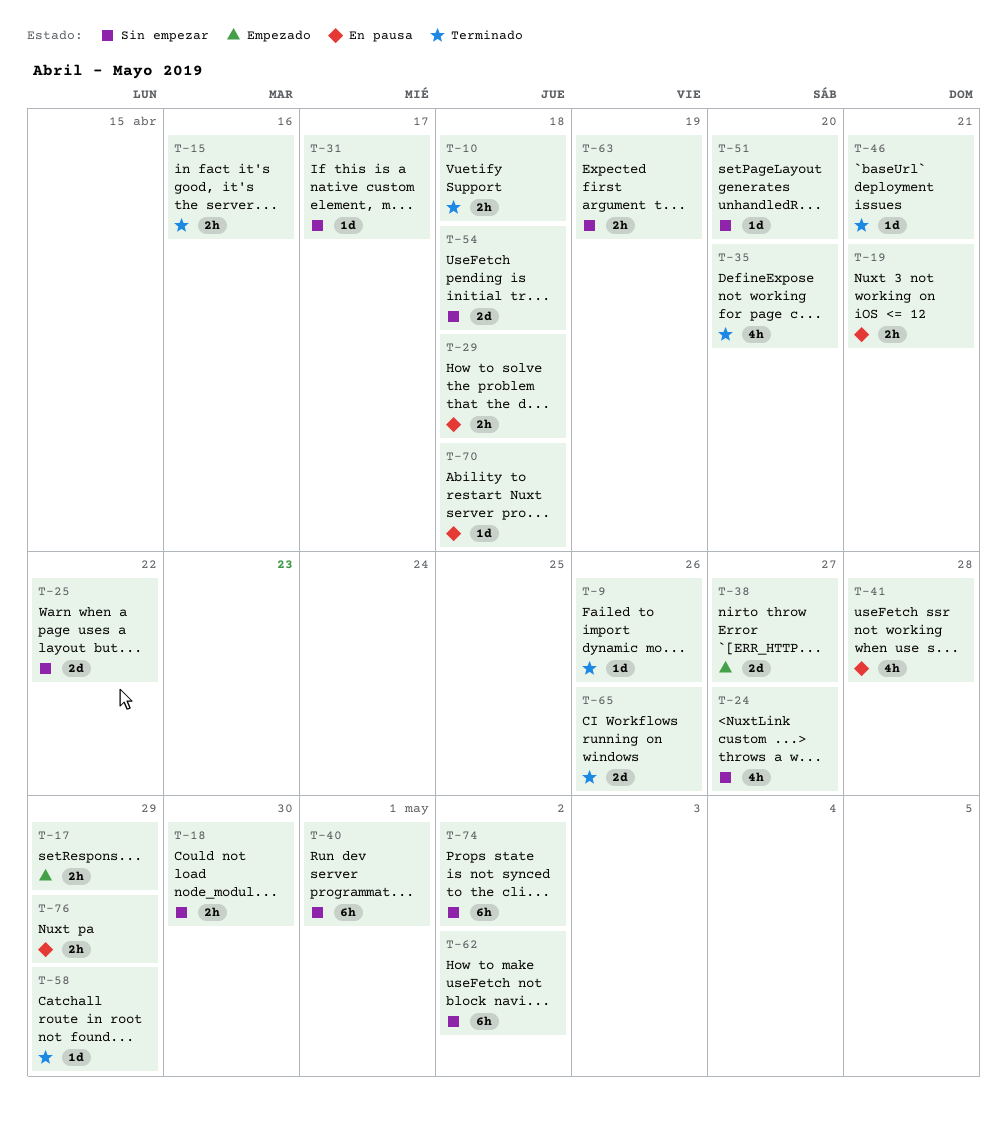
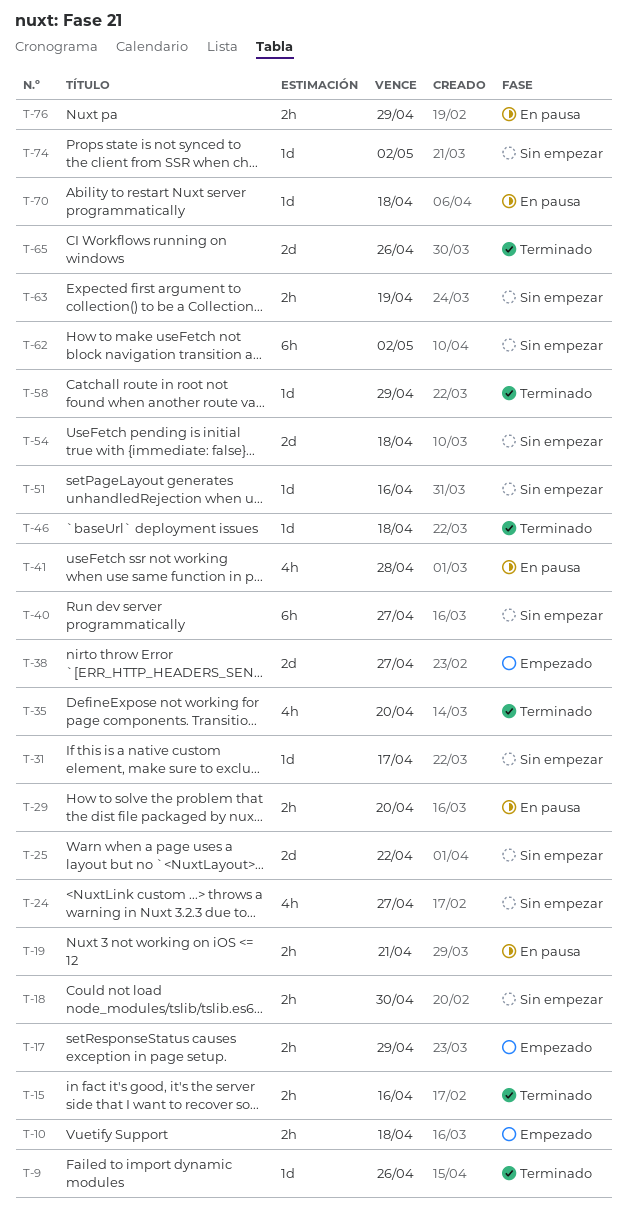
T-10, status: Terminado -> Empezado
T-29, due: Apr 18 -> Apr 20
T-40, due: May 1 -> Apr 27
T-46, due: Apr 21 -> Apr 18
T-51, due: Apr 20 -> Apr 16
T-74, estimate: 6h -> 1d

